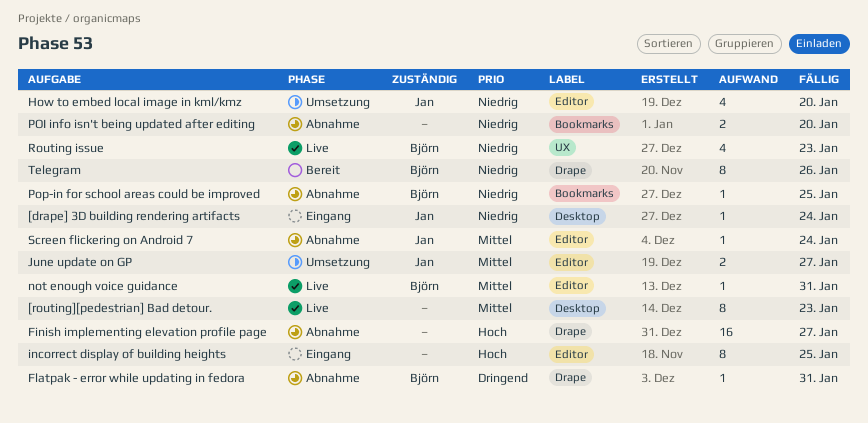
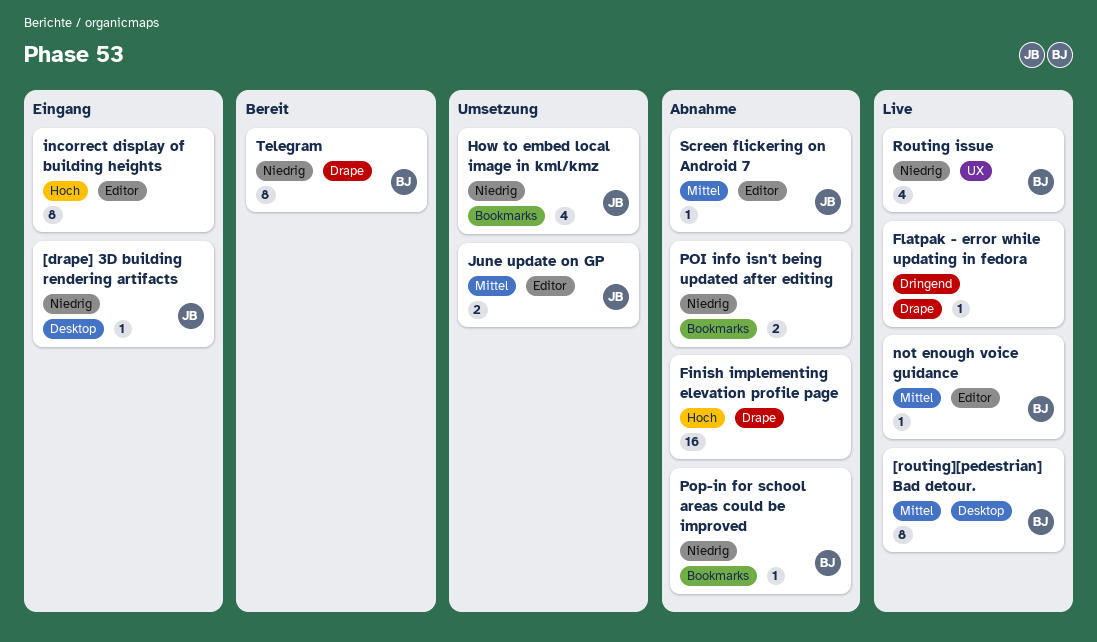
[routing][pedestrian] Bad detour., owner: none -> Björn
Flatpak - error while updating in fedora, status: Abnahme -> Live
Flatpak - error while updating in fedora, owner: Björn -> none
How to embed local image in kml/kmz, label: Editor -> Bookmarks

